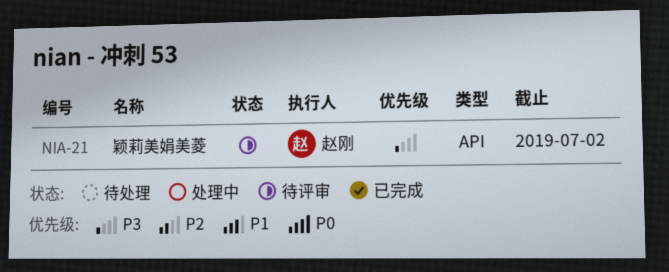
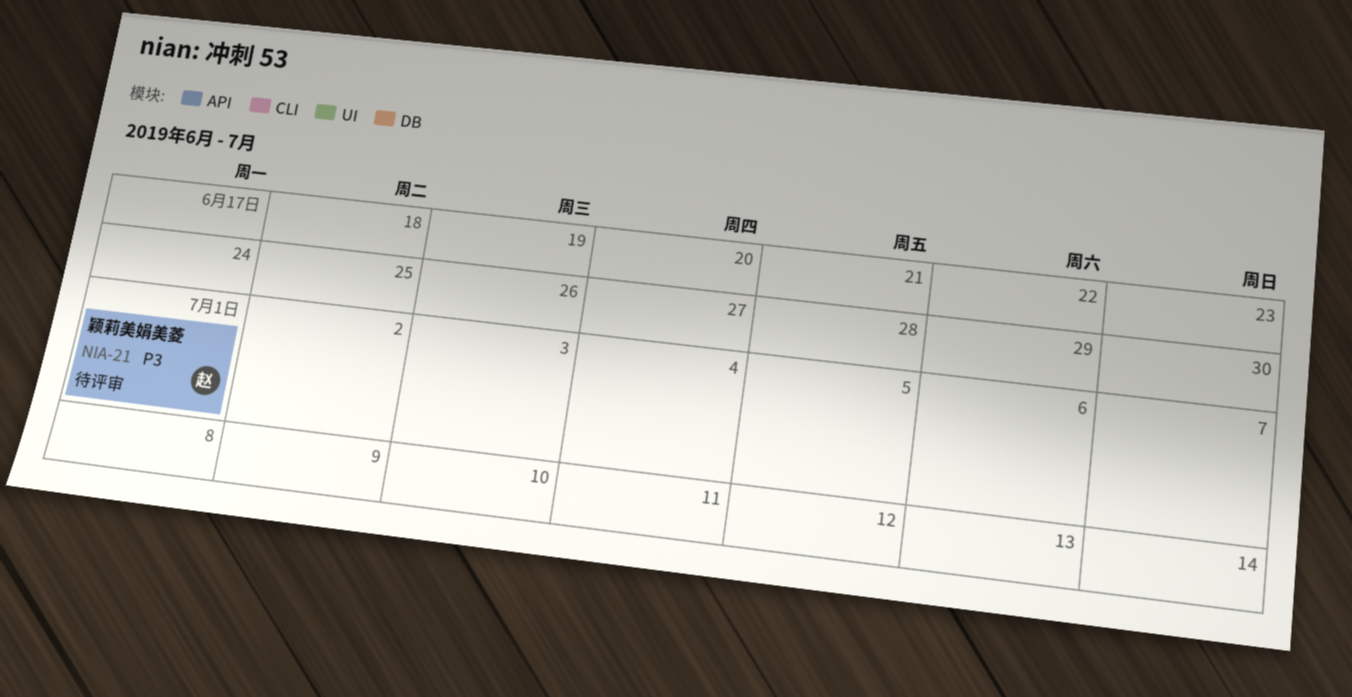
NIA-21, due: Jul 2 -> Jul 1

